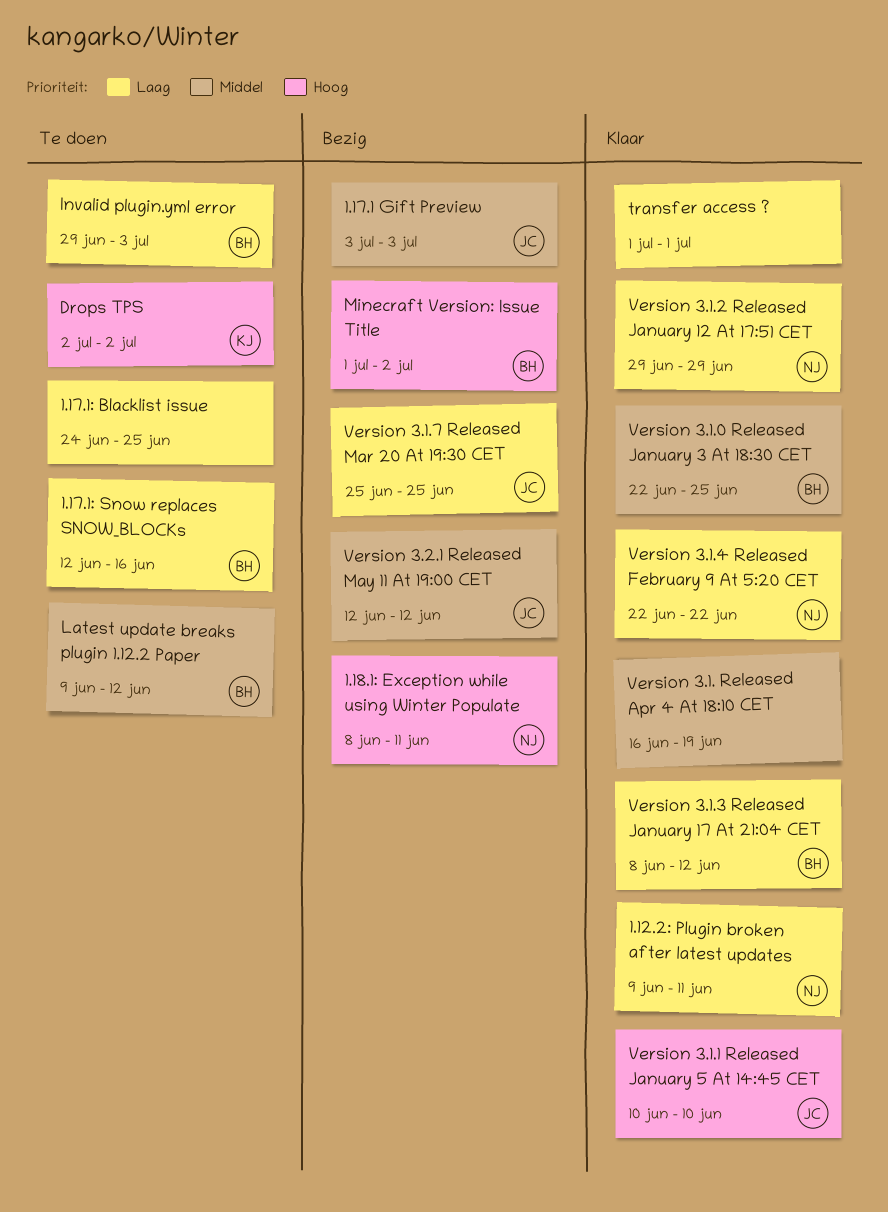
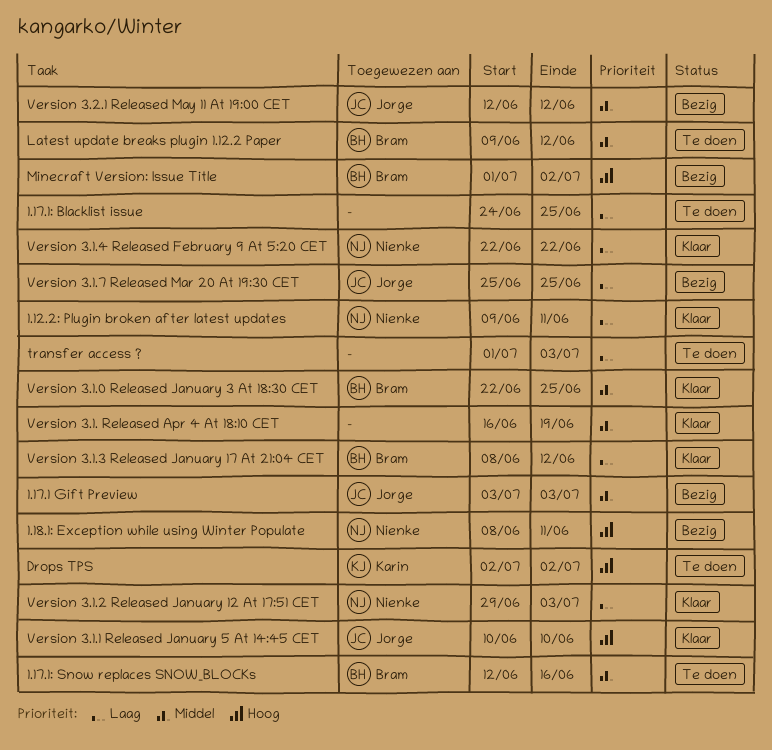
1.17.1: Snow replaces SNOW_BLOCKs, priority: Laag -> Middel
Invalid plugin.yml error: present -> none
transfer access ?, status: Klaar -> Te doen
transfer access ?, due: Jul 1 -> Jul 3
Version 3.1.2 Released January 12 At 17:51 CET, due: Jun 29 -> Jul 3

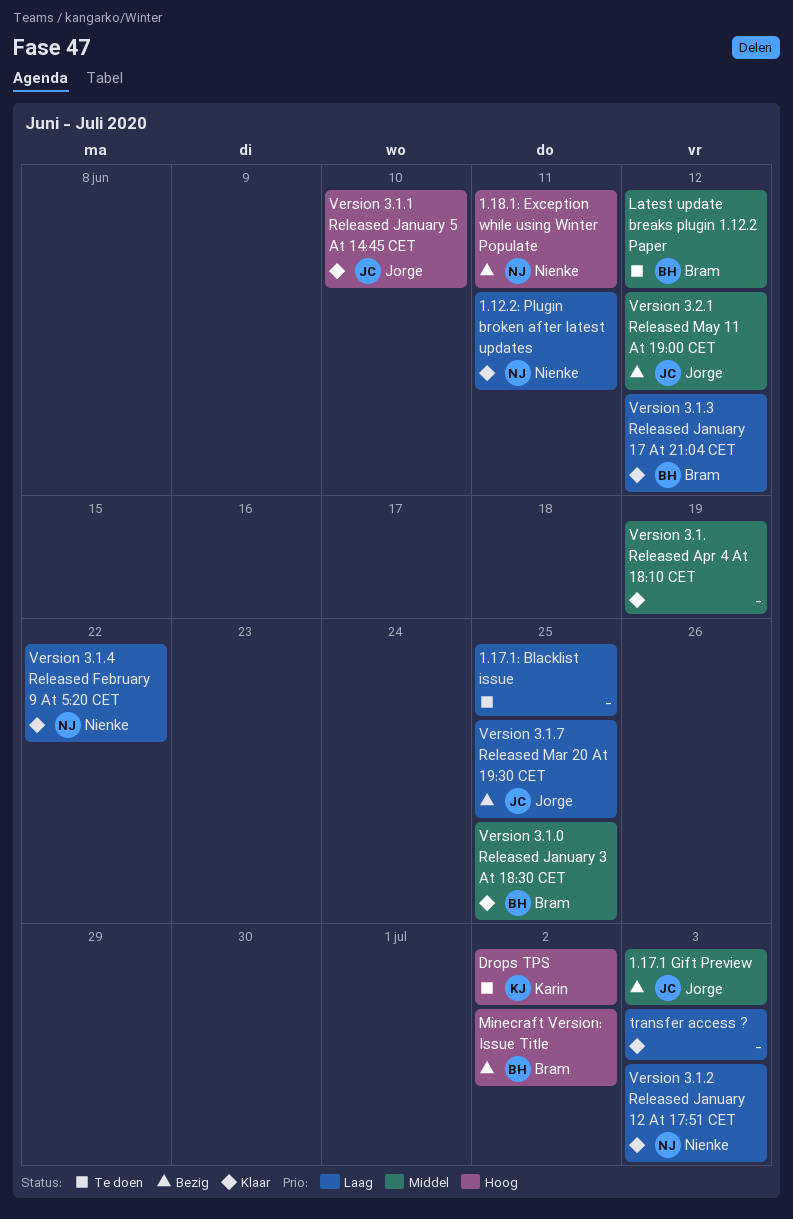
1.17.1: Snow replaces SNOW_BLOCKs: present -> none
transfer access ?, status: Te doen -> Klaar

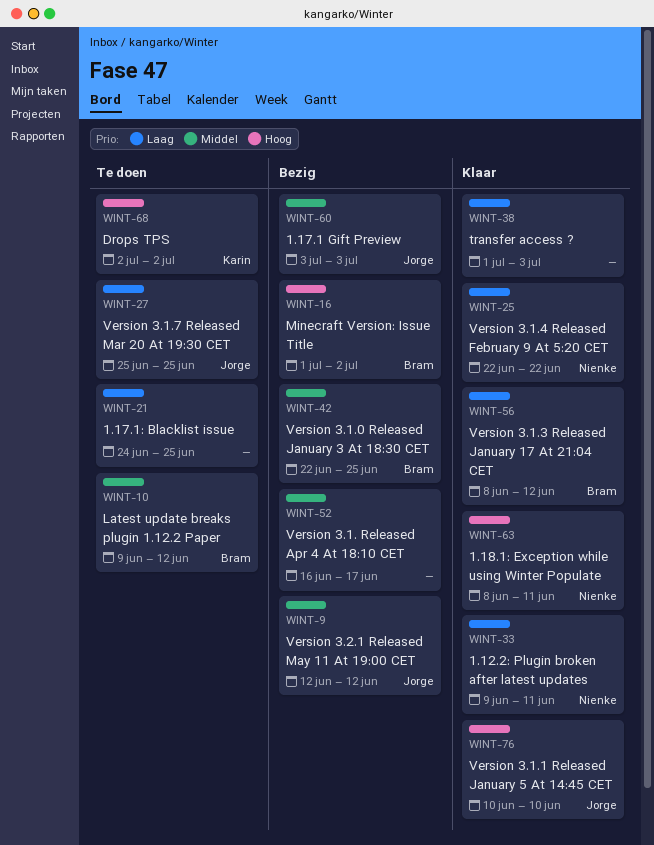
1.18.1: Exception while using Winter Populate, status: Bezig -> Klaar
Version 3.1. Released Apr 4 At 18:10 CET, status: Klaar -> Bezig
Version 3.1. Released Apr 4 At 18:10 CET, due: Jun 19 -> Jun 17
Version 3.1.0 Released January 3 At 18:30 CET, status: Klaar -> Bezig
Version 3.1.2 Released January 12 At 17:51 CET: present -> none
Version 3.1.7 Released Mar 20 At 19:30 CET, status: Bezig -> Te doen

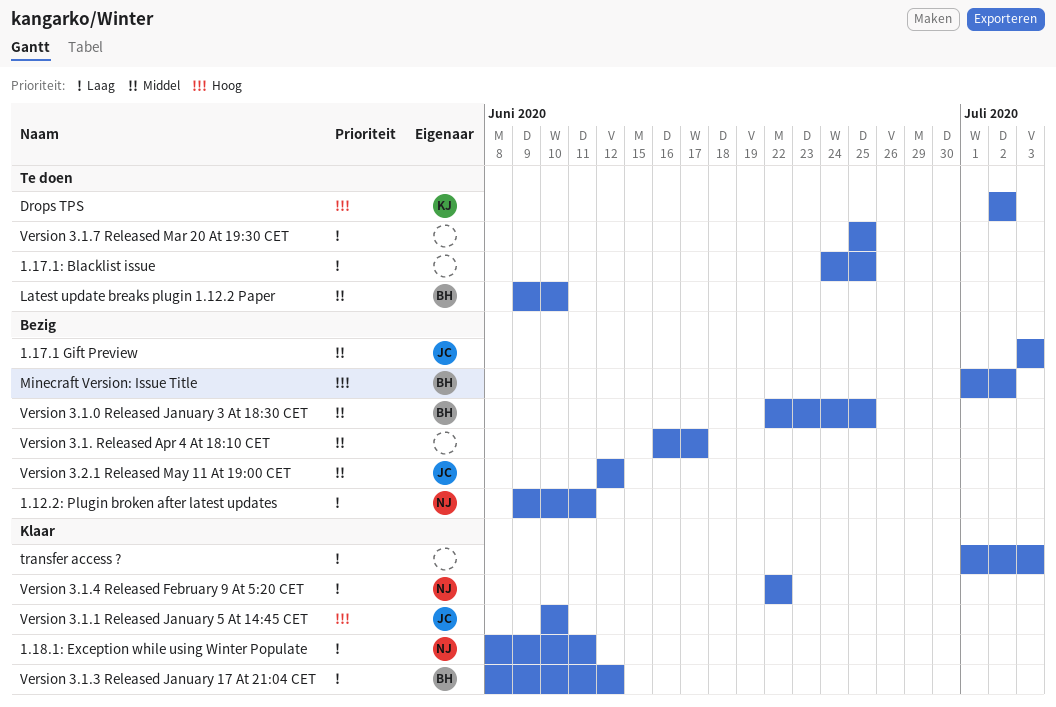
1.12.2: Plugin broken after latest updates, status: Klaar -> Bezig
1.18.1: Exception while using Winter Populate, priority: Hoog -> Laag
Latest update breaks plugin 1.12.2 Paper, due: Jun 12 -> Jun 10
Version 3.1.7 Released Mar 20 At 19:30 CET, owner: Jorge -> none

